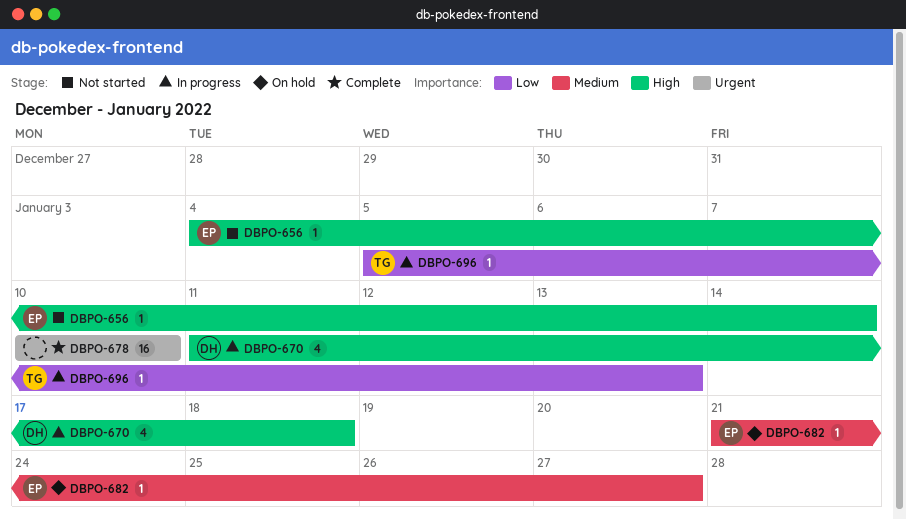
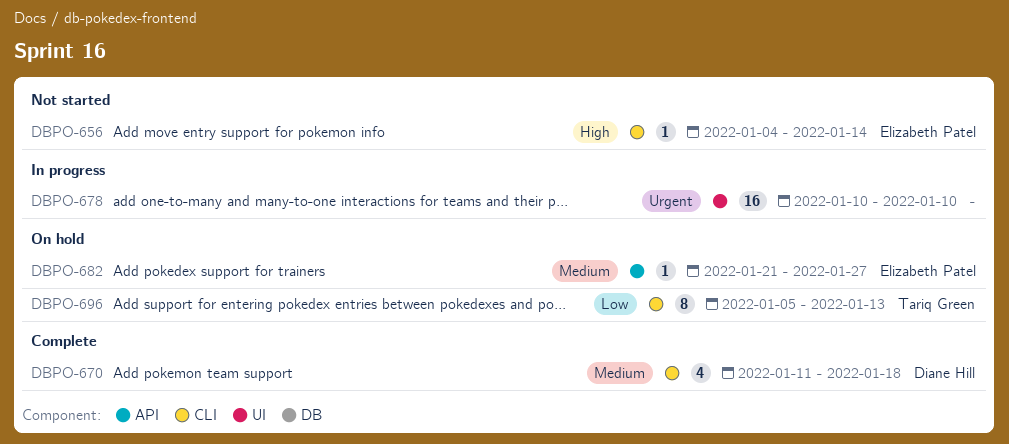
DBPO-670, status: In progress -> Complete
DBPO-670, priority: High -> Medium
DBPO-678, status: Complete -> In progress
DBPO-696, status: In progress -> On hold
DBPO-696, estimate: 1 -> 8

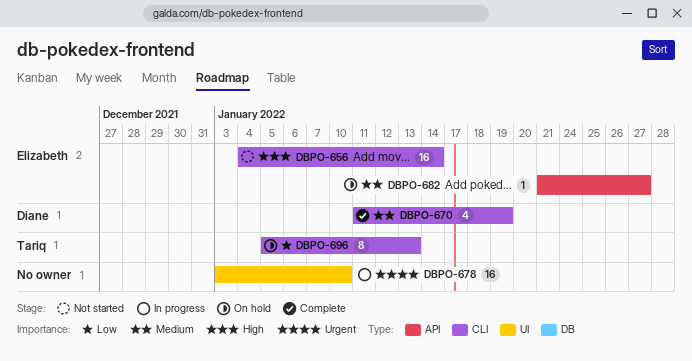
DBPO-656, estimate: 1 -> 16
DBPO-670, due: Jan 18 -> Jan 19
DBPO-678, start: Jan 10 -> Jan 3

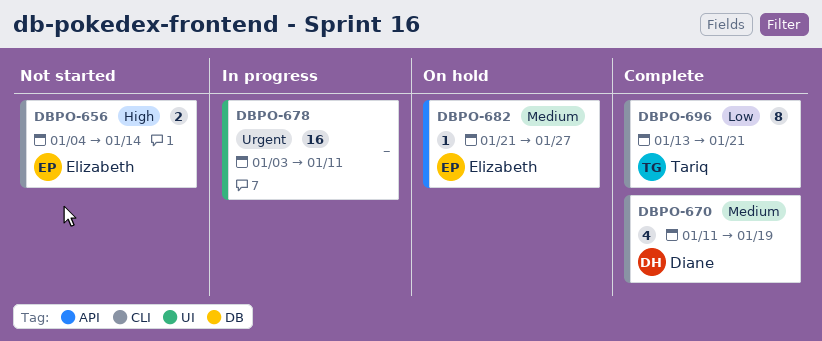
DBPO-656, estimate: 16 -> 2
DBPO-678, due: Jan 10 -> Jan 11
DBPO-696, status: On hold -> Complete
DBPO-696, start: Jan 5 -> Jan 13
DBPO-696, due: Jan 13 -> Jan 21

